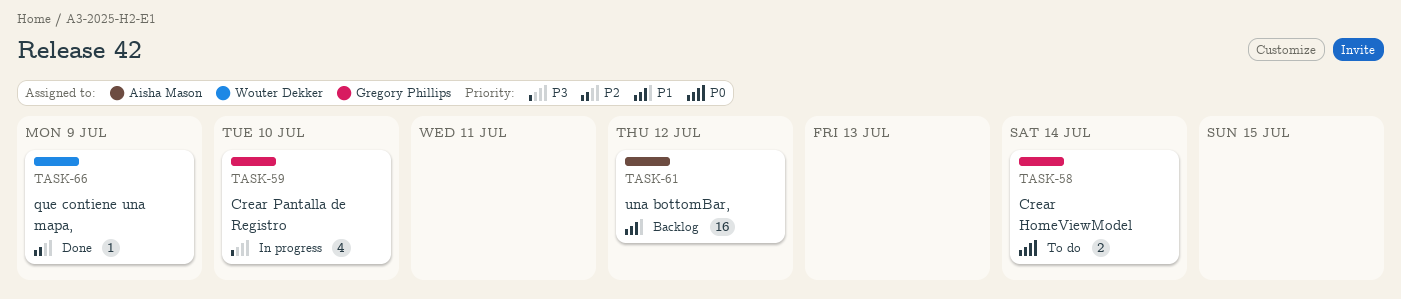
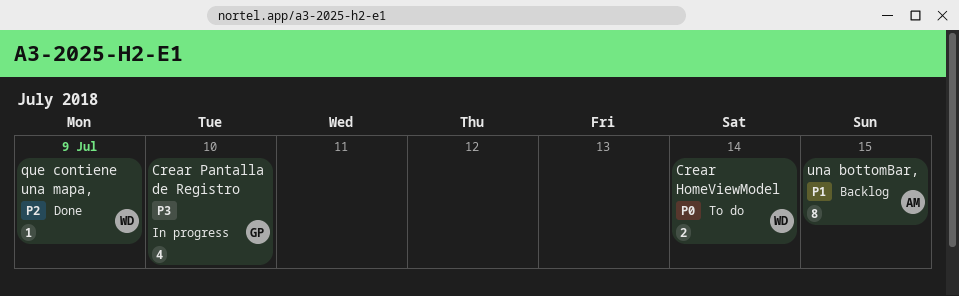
Crear HomeViewModel, owner: Gregory Phillips -> Wouter Dekker
una bottomBar,, estimate: 16 -> 8
una bottomBar,, due: Jul 12 -> Jul 15

